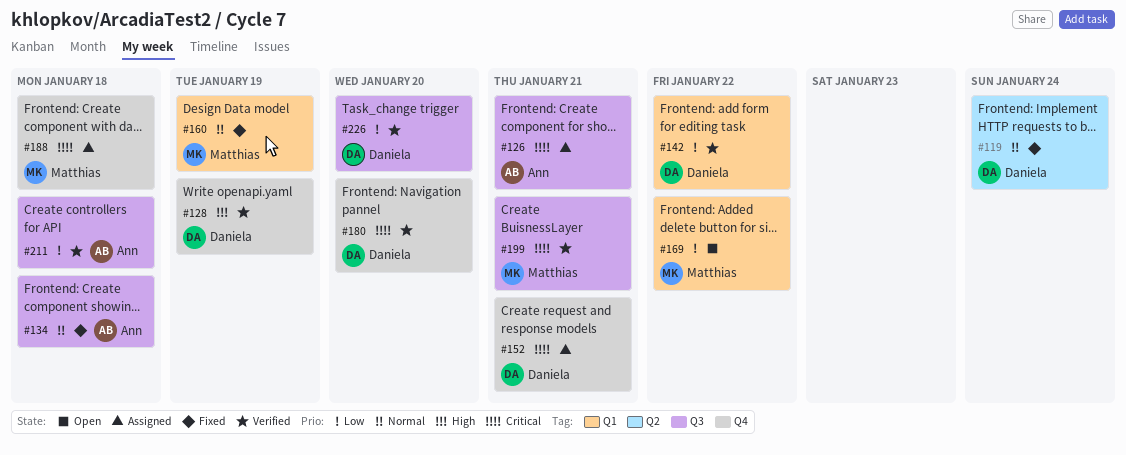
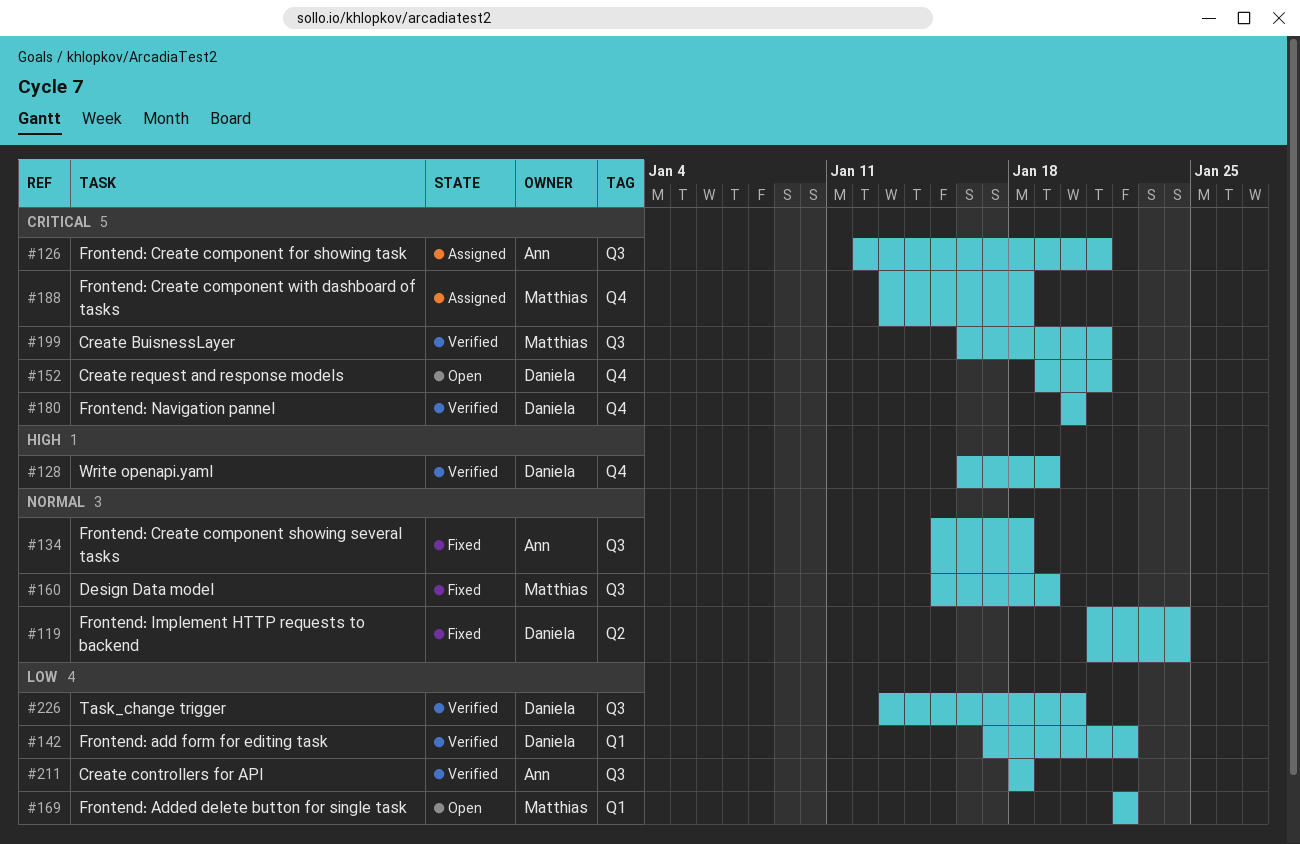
#152, status: Assigned -> Open
#160, label: Q1 -> Q3

